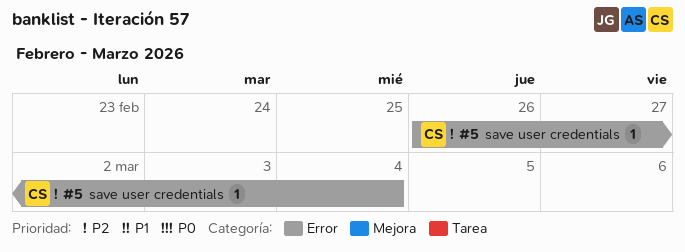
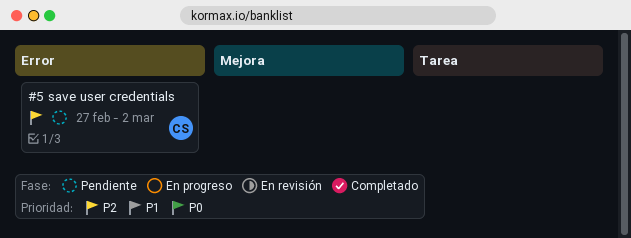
#5, start: Feb 26 -> Feb 27
#5, due: Mar 4 -> Mar 2

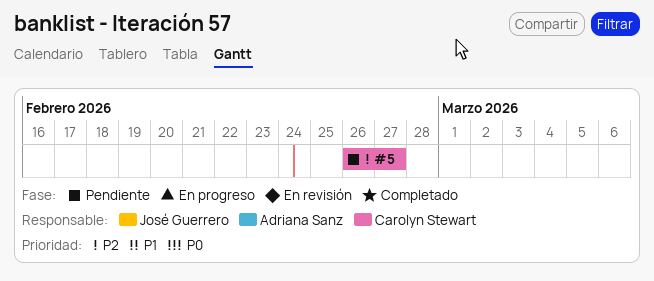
#5, start: Feb 27 -> Feb 26
#5, due: Mar 2 -> Feb 27

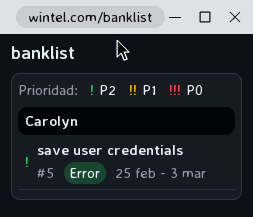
#5, start: Feb 26 -> Feb 25
#5, due: Feb 27 -> Mar 3

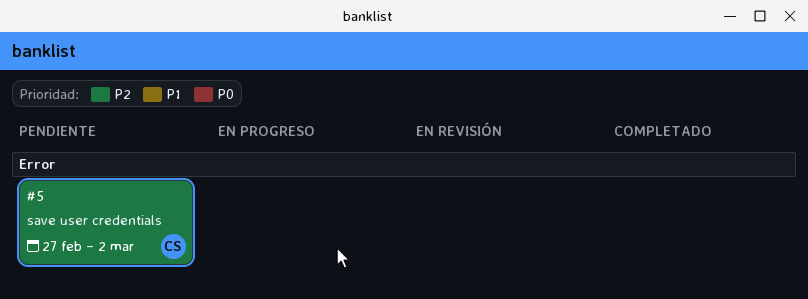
#5, start: Feb 25 -> Feb 27
#5, due: Mar 3 -> Mar 2

